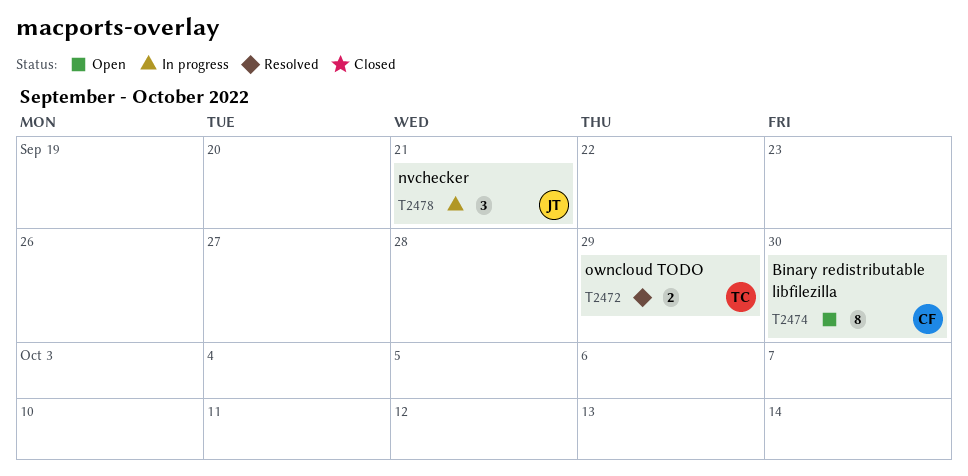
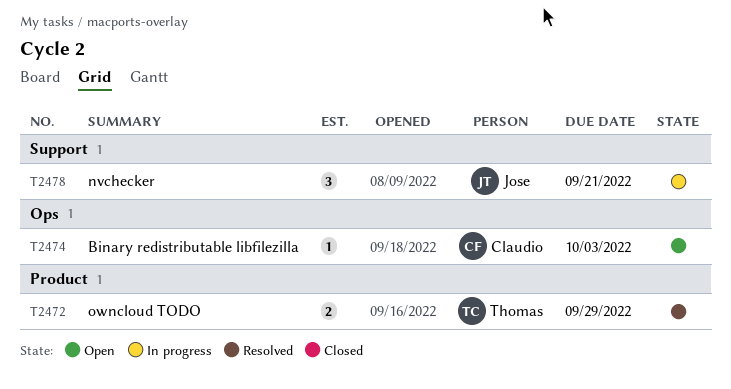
T2474, estimate: 8 -> 1
T2474, due: Sep 30 -> Oct 3

